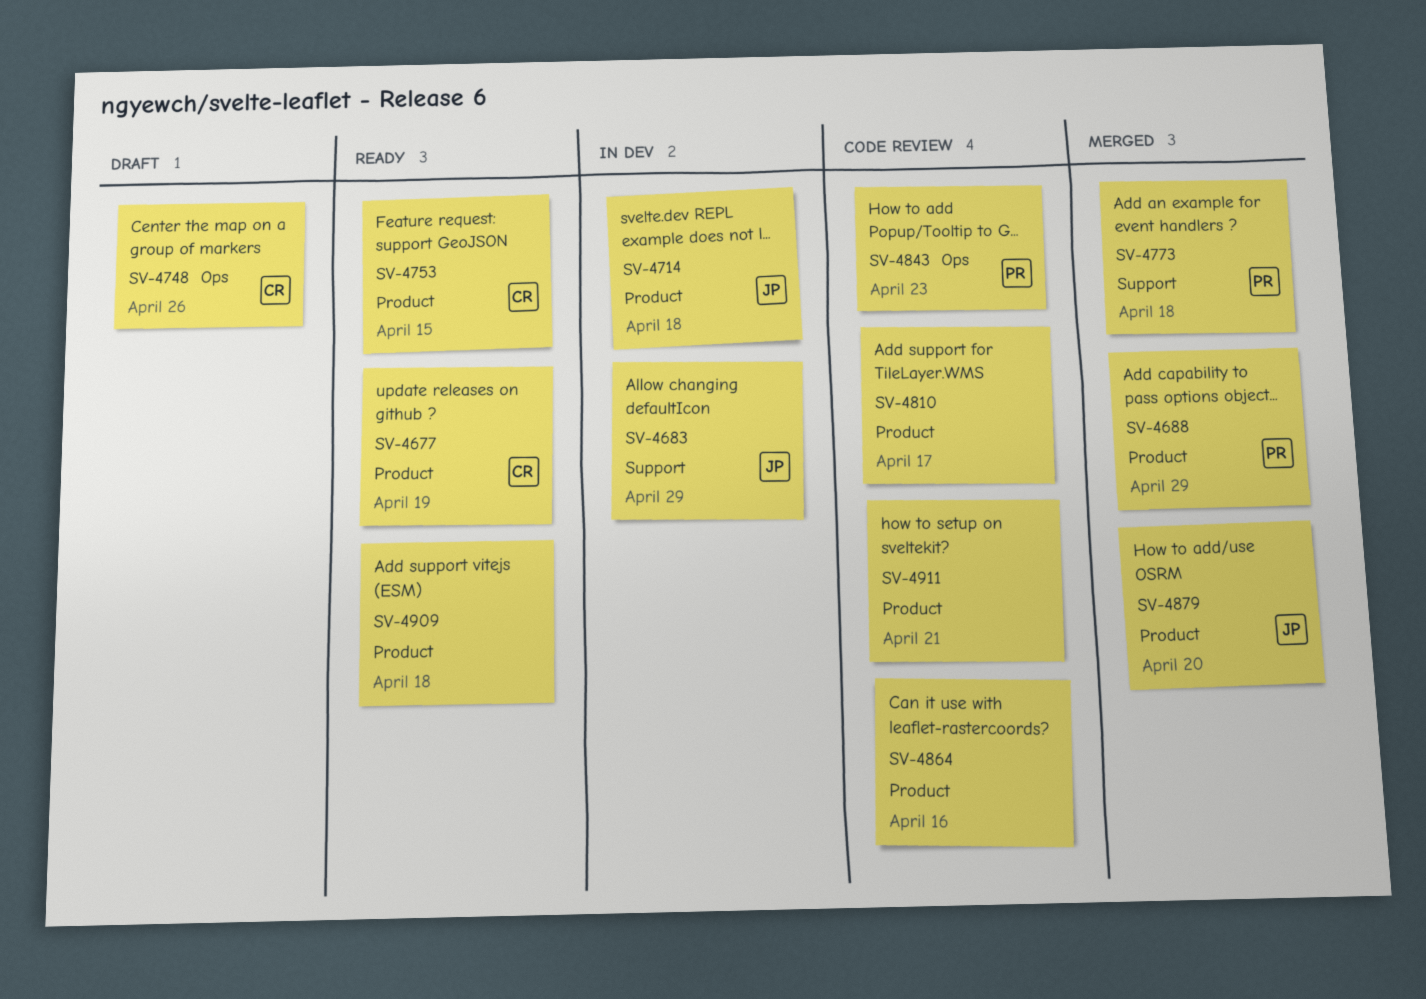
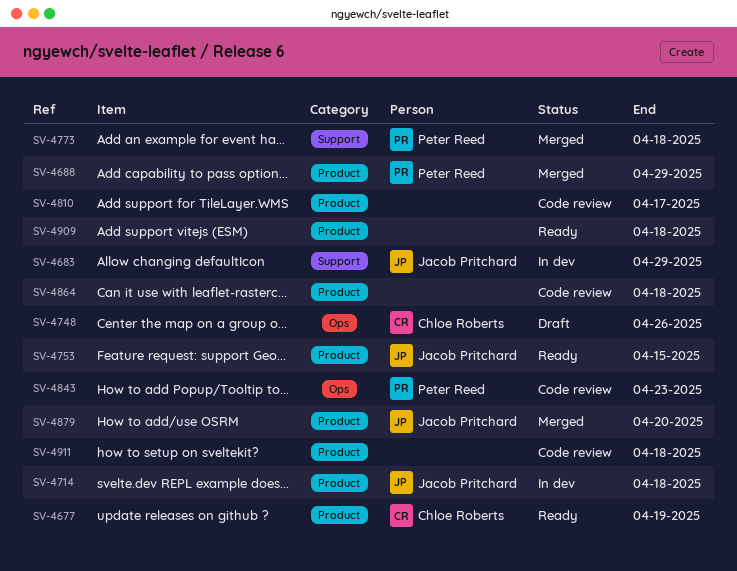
SV-4753, owner: Chloe Roberts -> Jacob Pritchard
SV-4864, due: Apr 16 -> Apr 18
SV-4911, due: Apr 21 -> Apr 18

